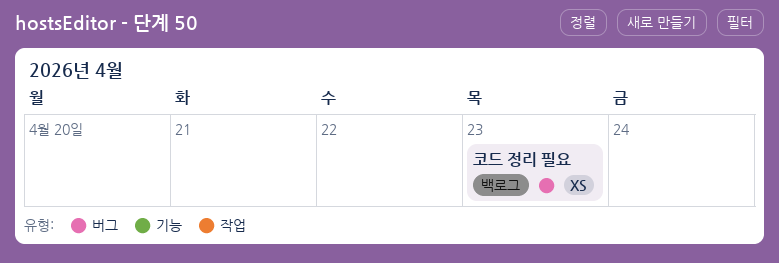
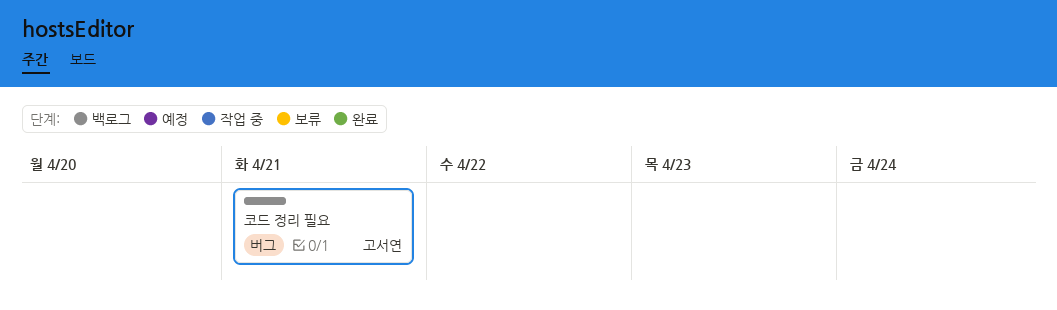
코드 정리 필요, due: Apr 23 -> Apr 21

